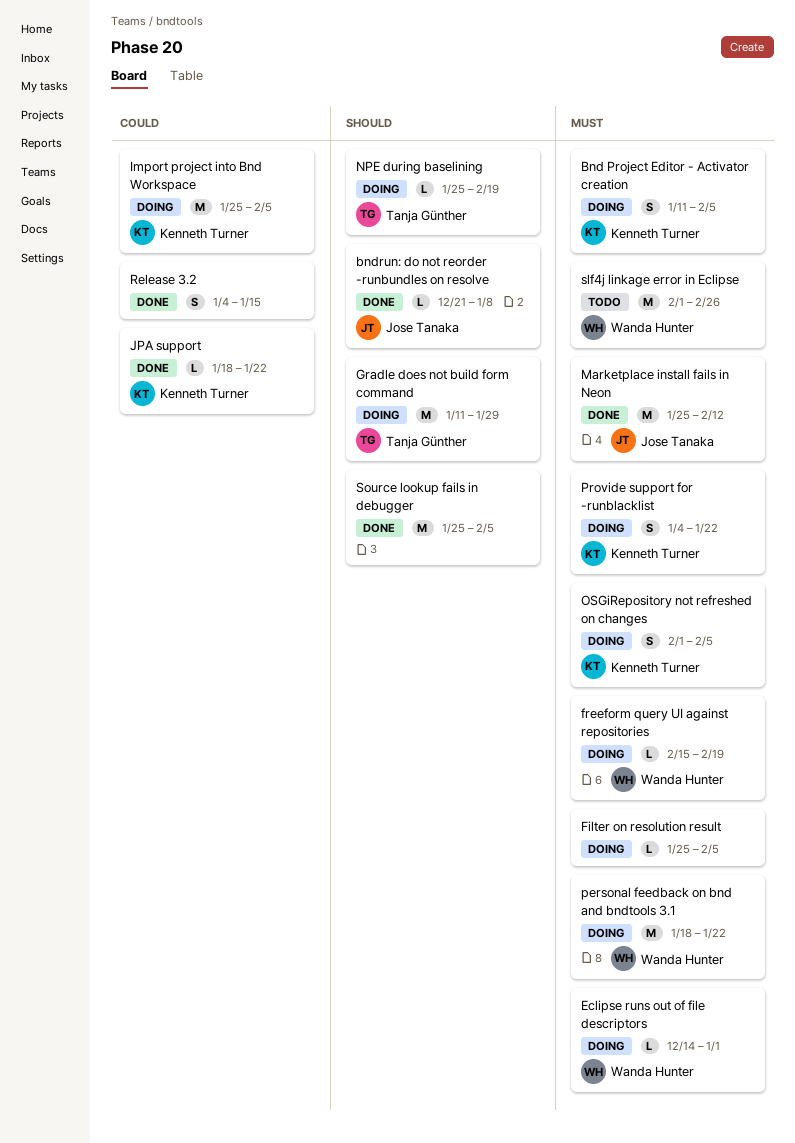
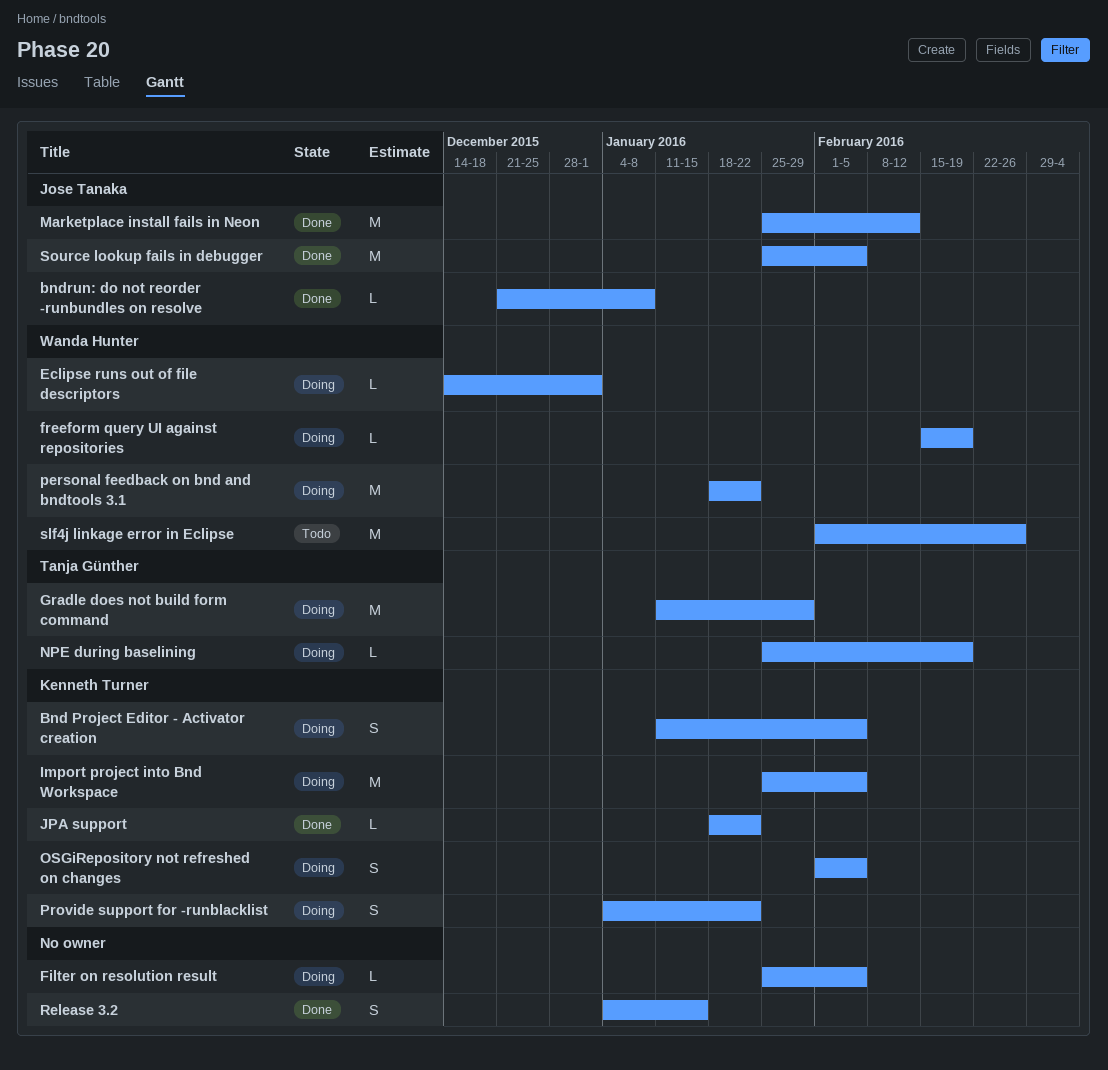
Source lookup fails in debugger, owner: none -> Jose Tanaka

